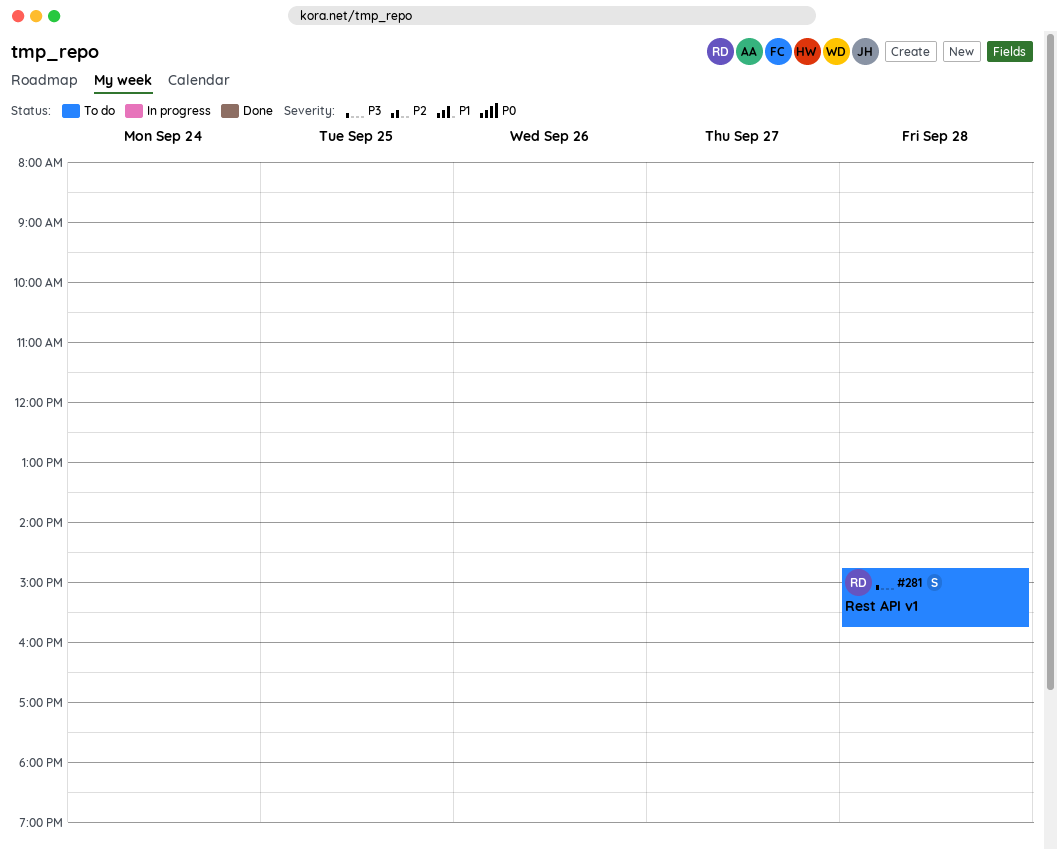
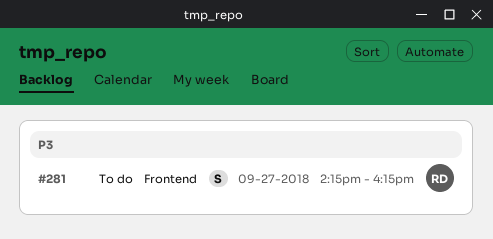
#281, day: Sep 28 -> Sep 27
#281, begins: 14:45 -> 14:15
#281, ends: 15:45 -> 16:15

